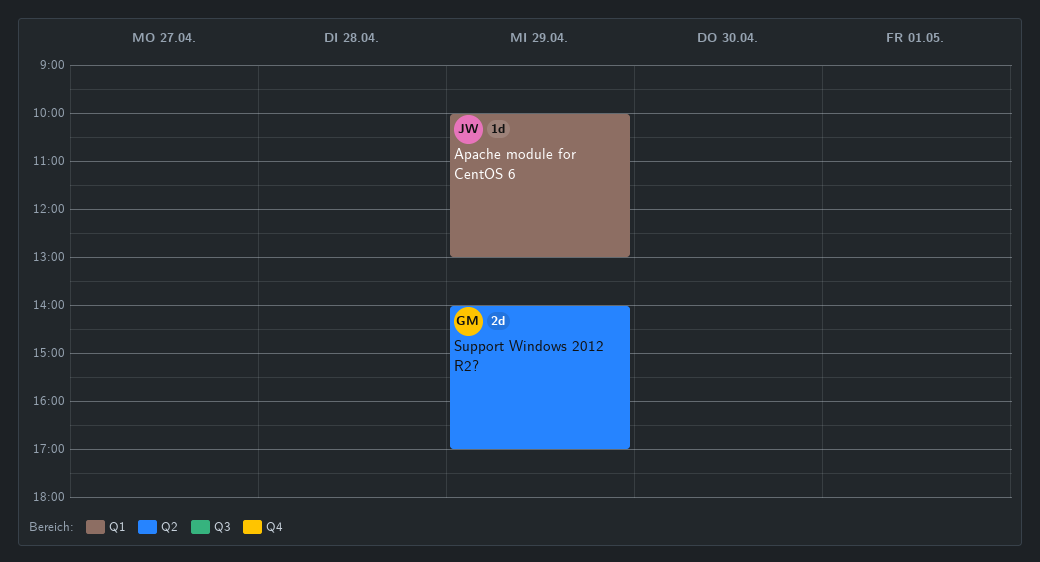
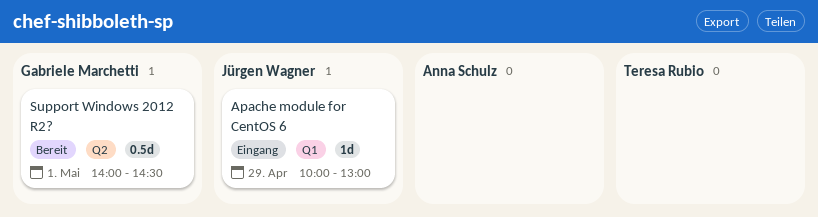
Support Windows 2012 R2?, estimate: 2d -> 0.5d
Support Windows 2012 R2?, day: Apr 29 -> May 1
Support Windows 2012 R2?, ends: 17:00 -> 14:30

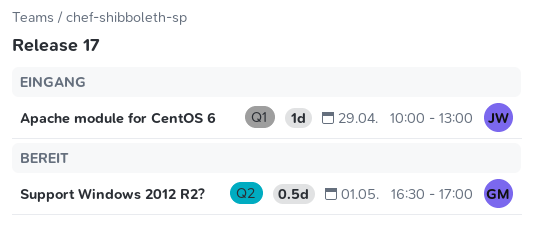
Support Windows 2012 R2?, begins: 14:00 -> 16:30
Support Windows 2012 R2?, ends: 14:30 -> 17:00

